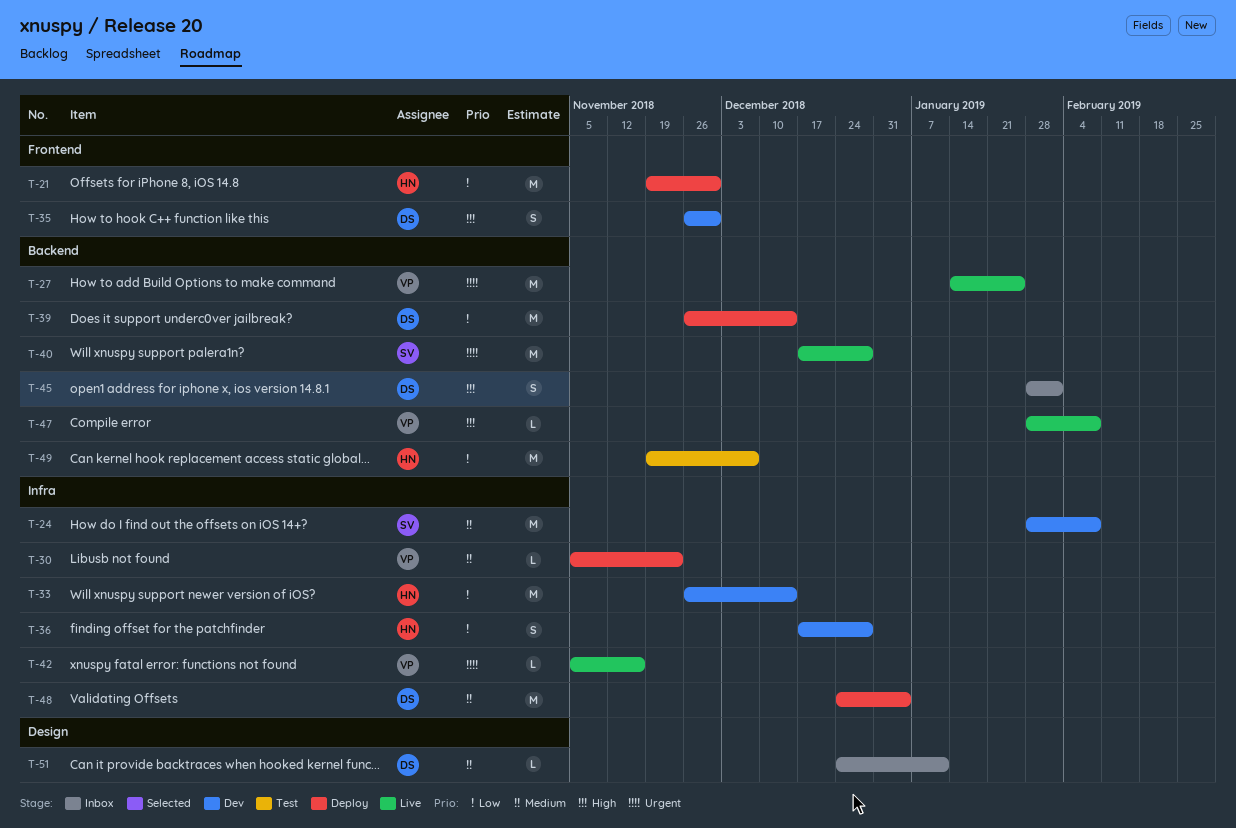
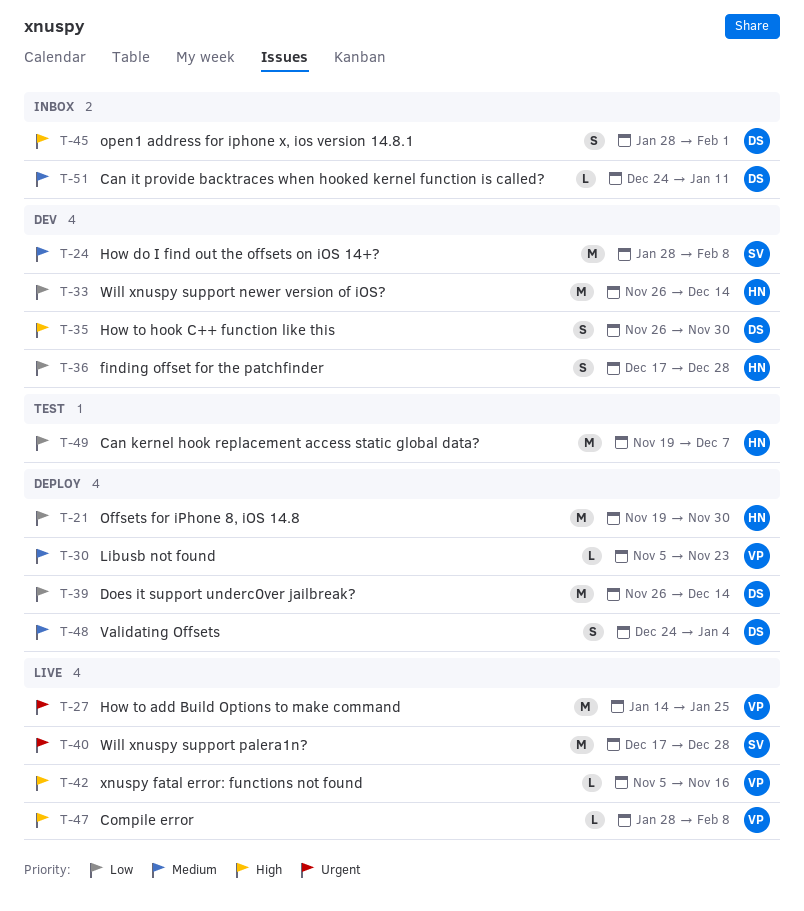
T-42, priority: Urgent -> High
T-48, estimate: M -> S

